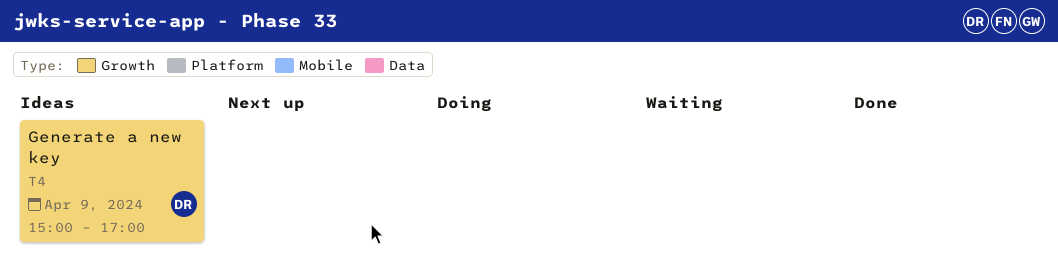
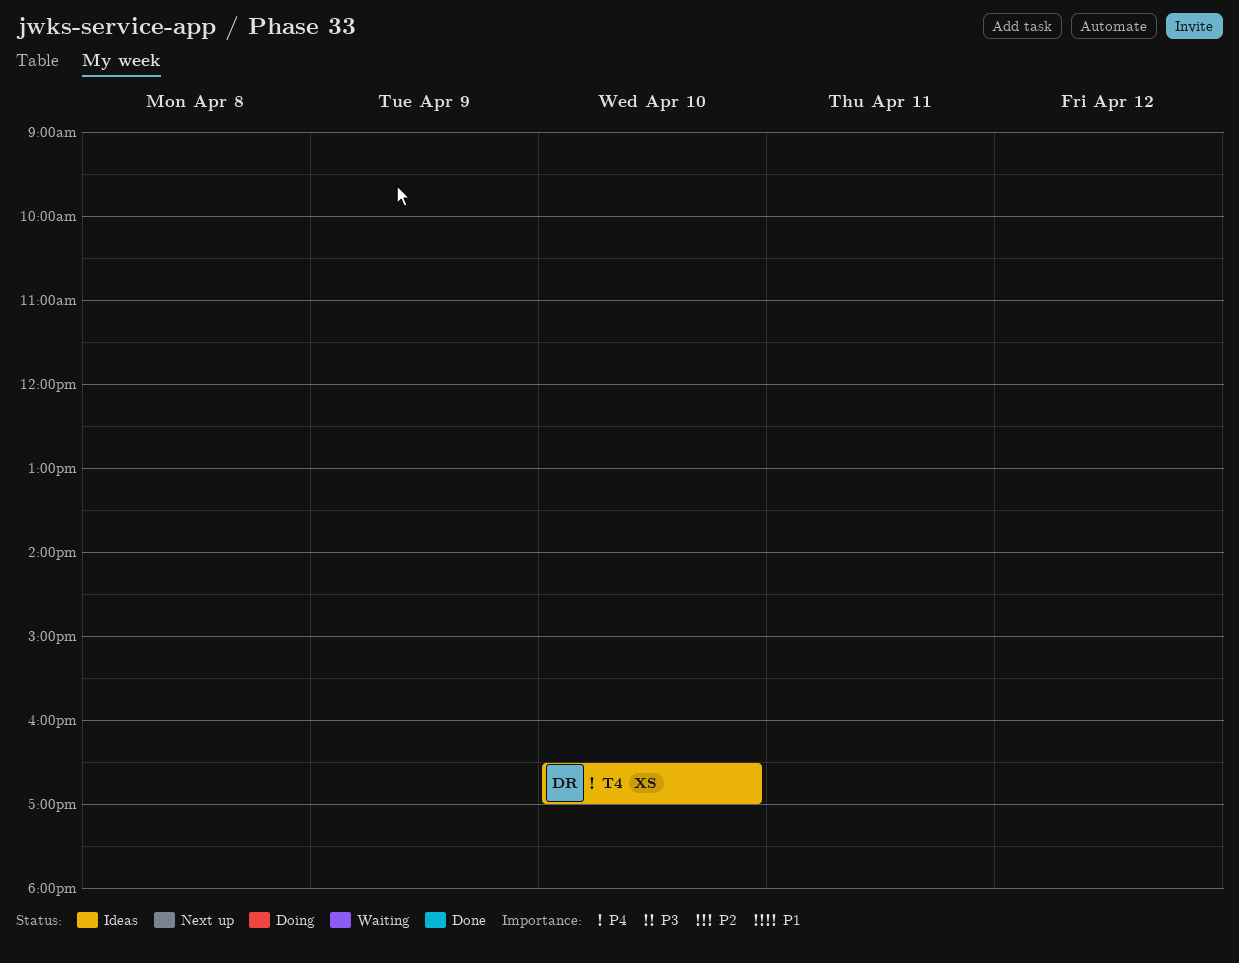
T4, day: Apr 9 -> Apr 10
T4, begins: 15:00 -> 16:30

